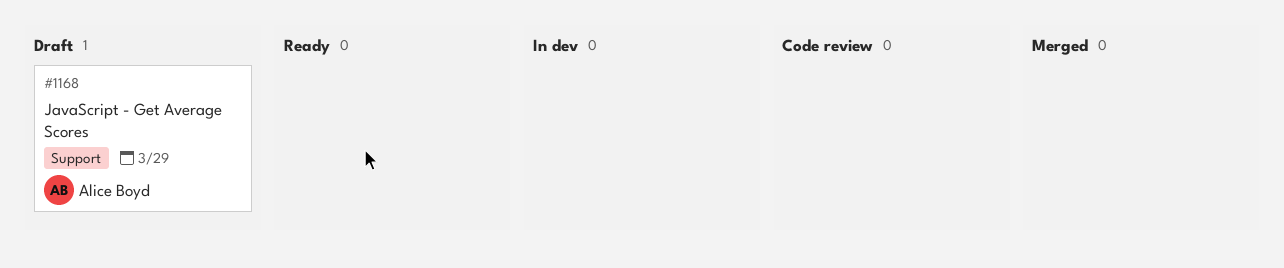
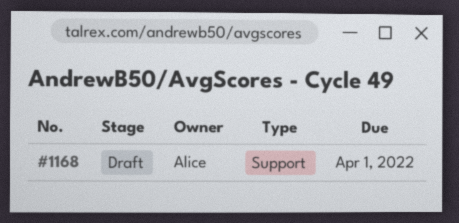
#1168, due: Mar 29 -> Apr 1

